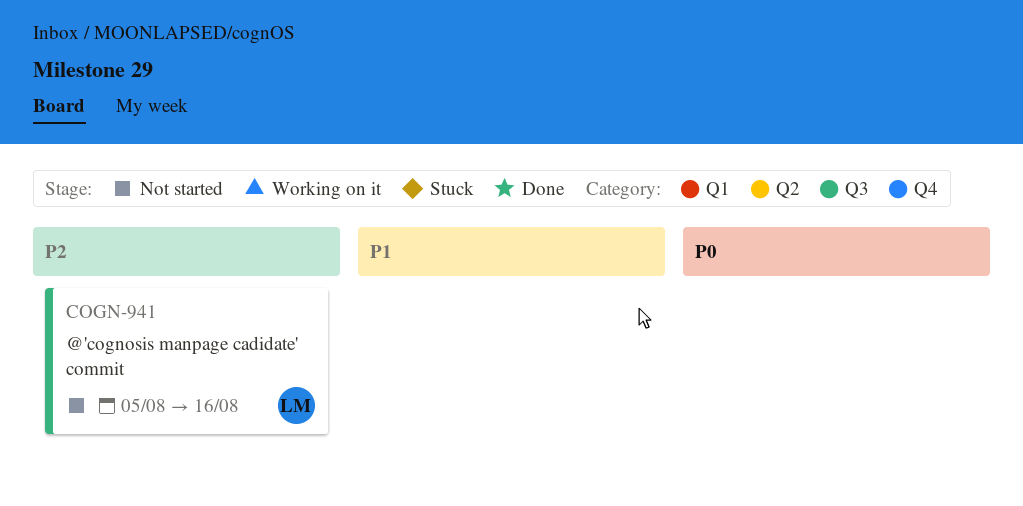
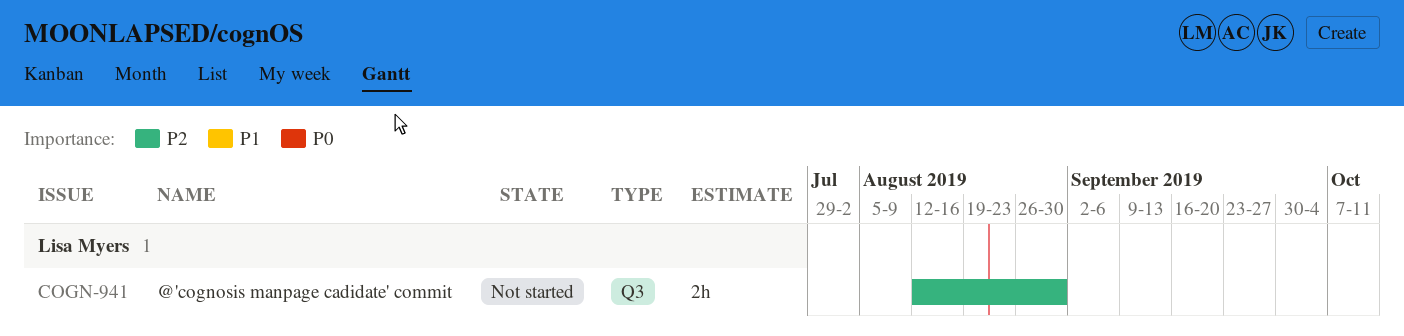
COGN-941, start: Aug 5 -> Aug 12
COGN-941, due: Aug 16 -> Aug 30

